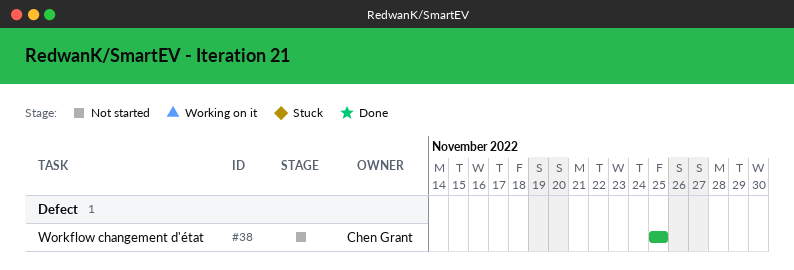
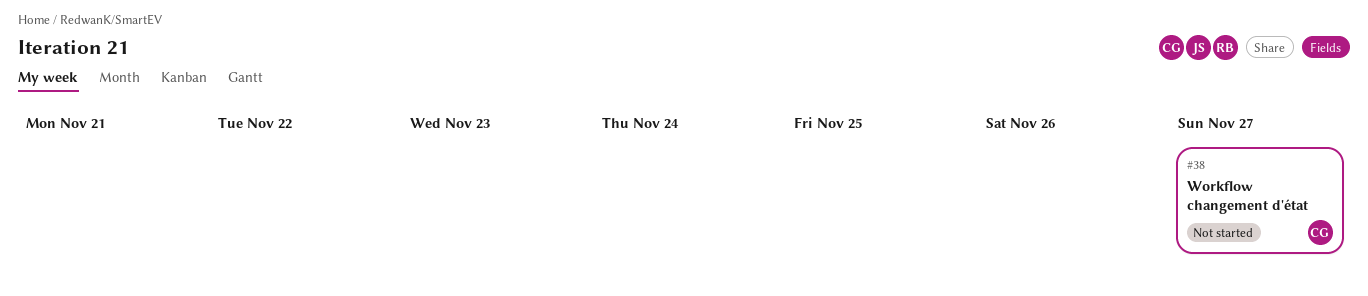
#38, due: Nov 25 -> Nov 27

